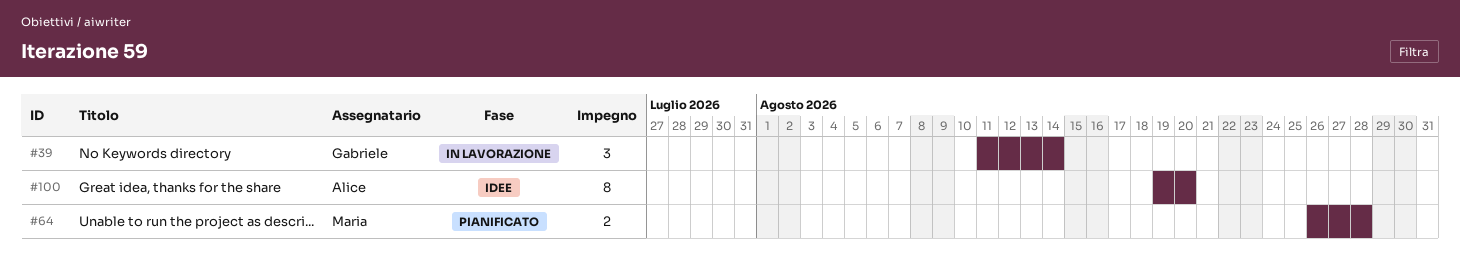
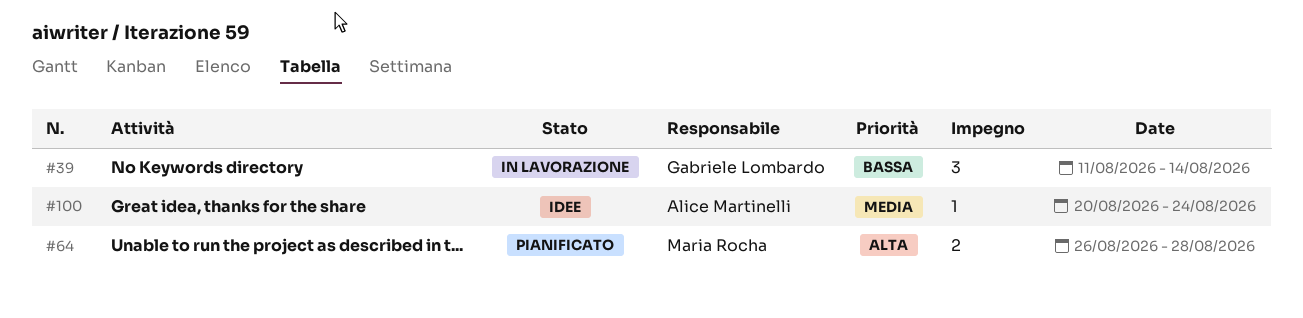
#100, estimate: 8 -> 1
#100, start: Aug 19 -> Aug 20
#100, due: Aug 20 -> Aug 24

